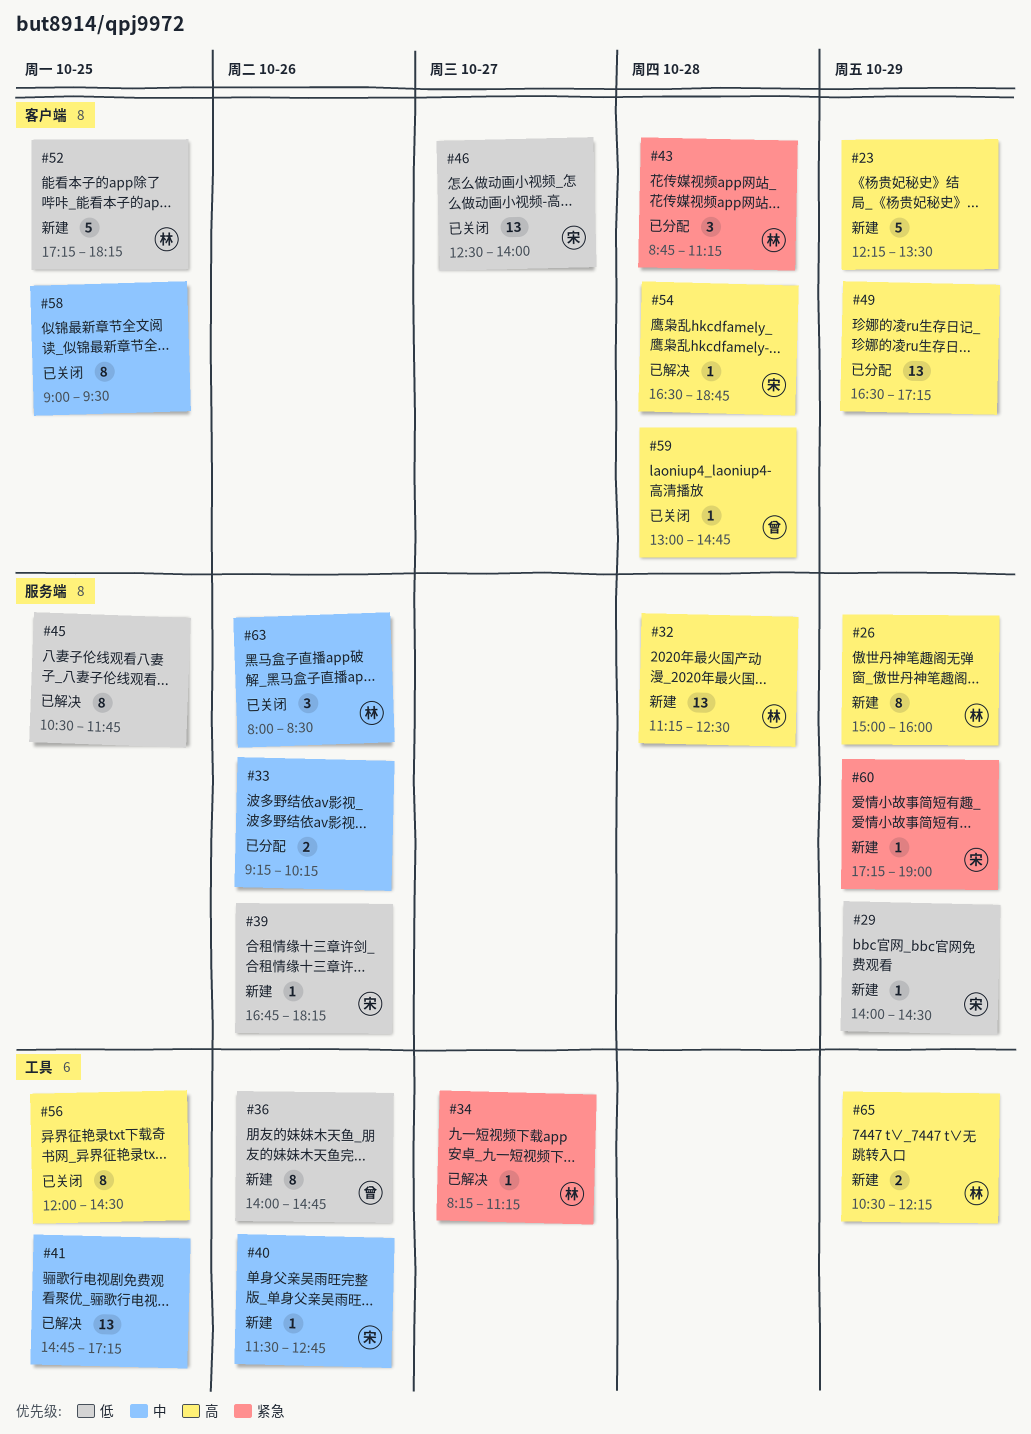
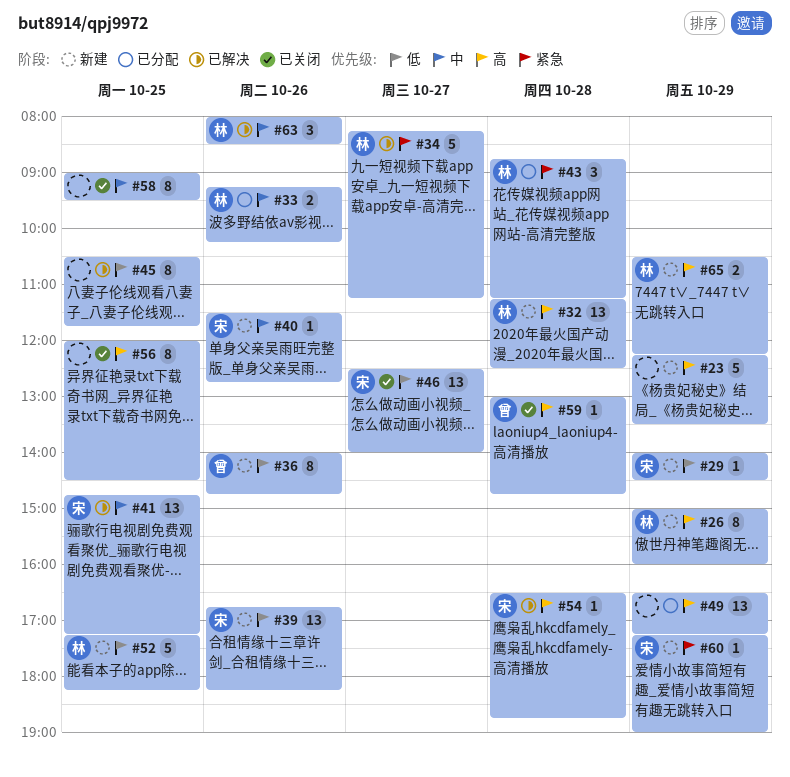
#33, owner: none -> 林
#34, estimate: 1 -> 5
#39, estimate: 1 -> 13
#41, owner: none -> 宋
#63, status: 已关闭 -> 已解决

